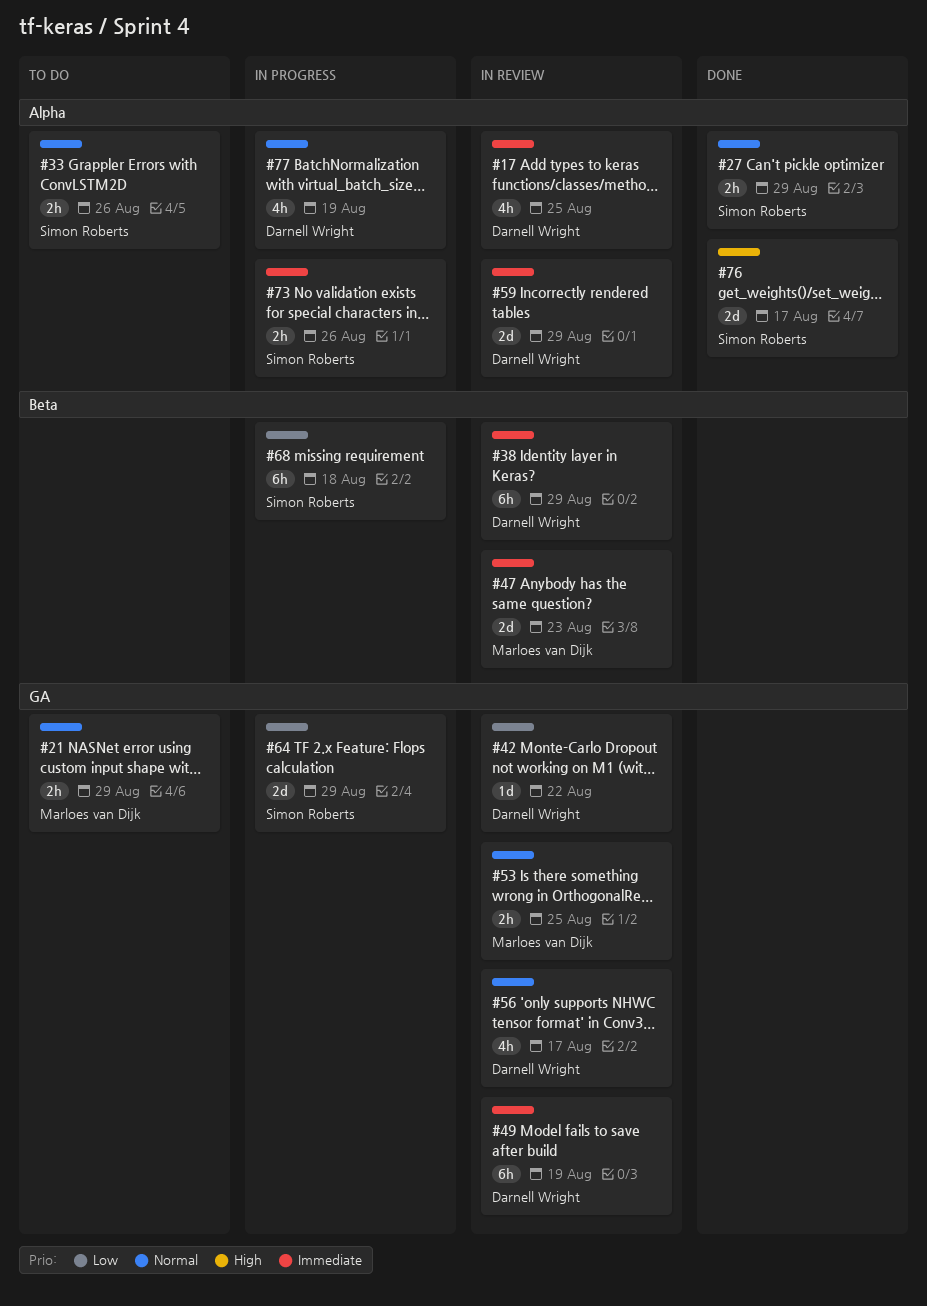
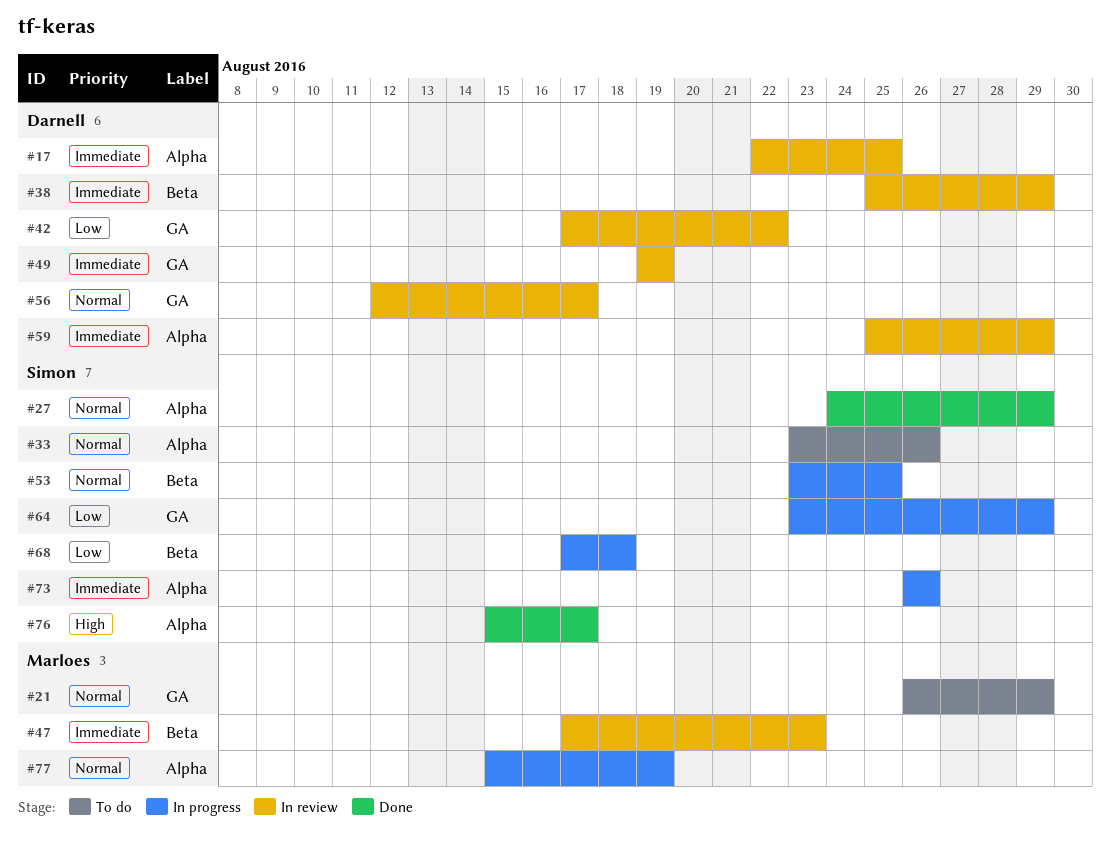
#53, status: In review -> In progress
#53, owner: Marloes van Dijk -> Simon Roberts
#53, label: GA -> Beta
#77, owner: Darnell Wright -> Marloes van Dijk

